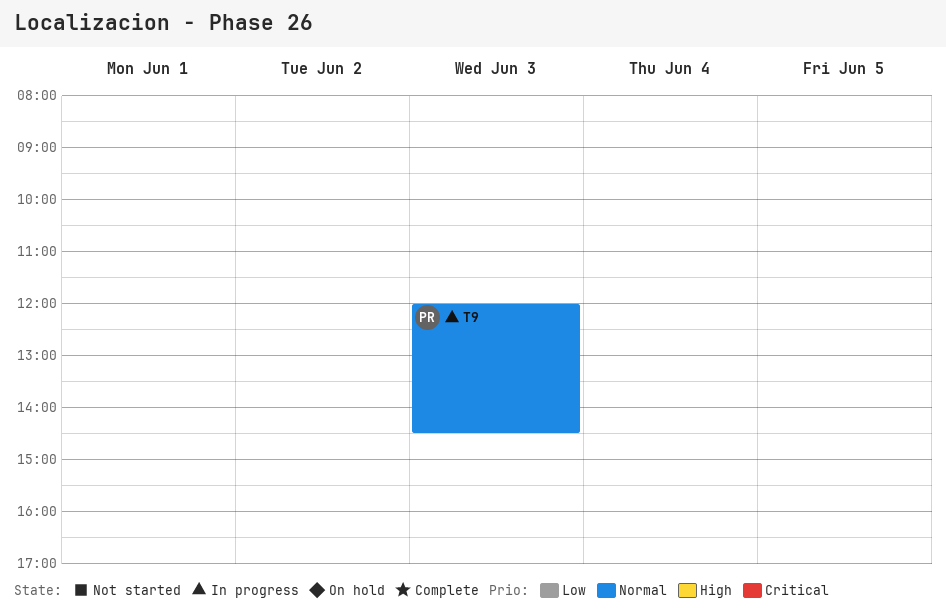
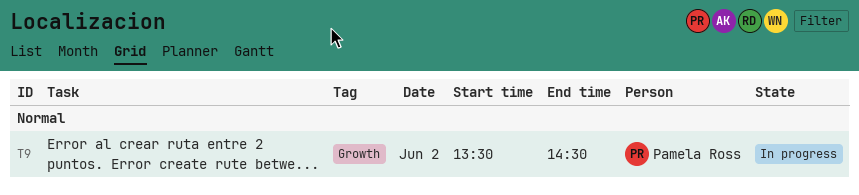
T9, day: Jun 3 -> Jun 2
T9, begins: 12:00 -> 13:30

